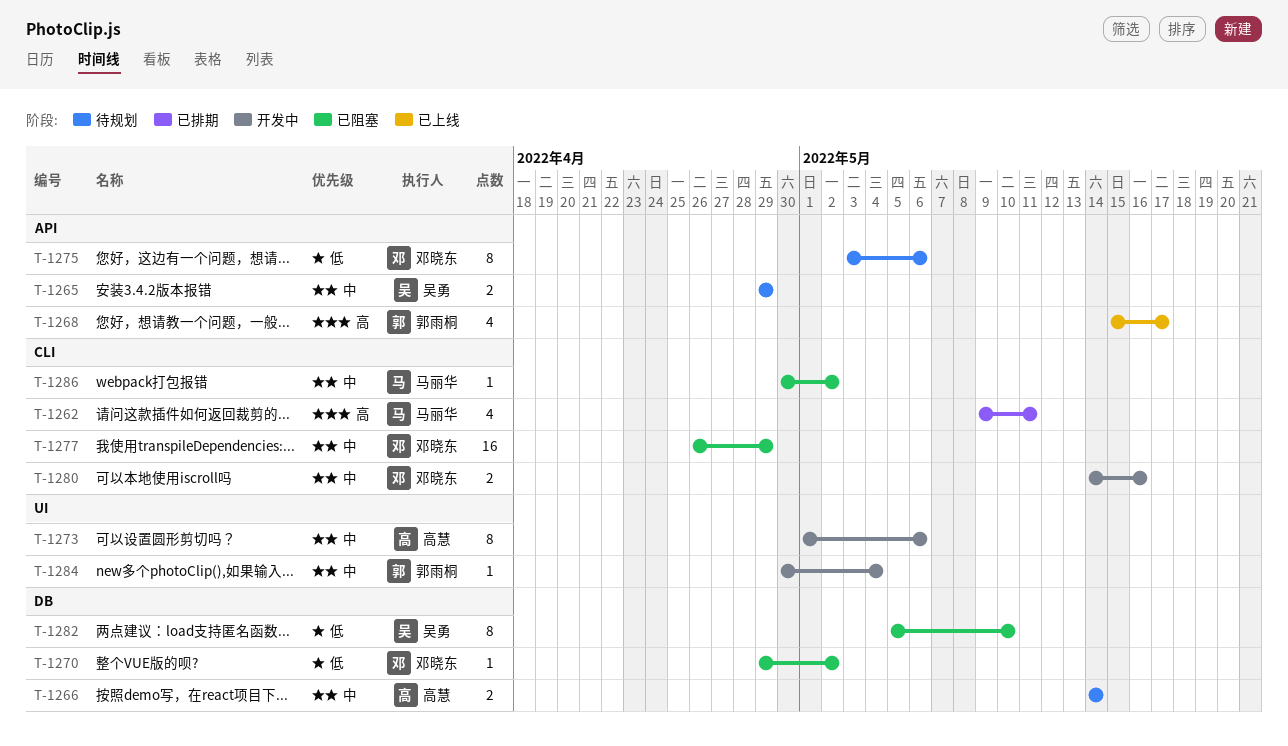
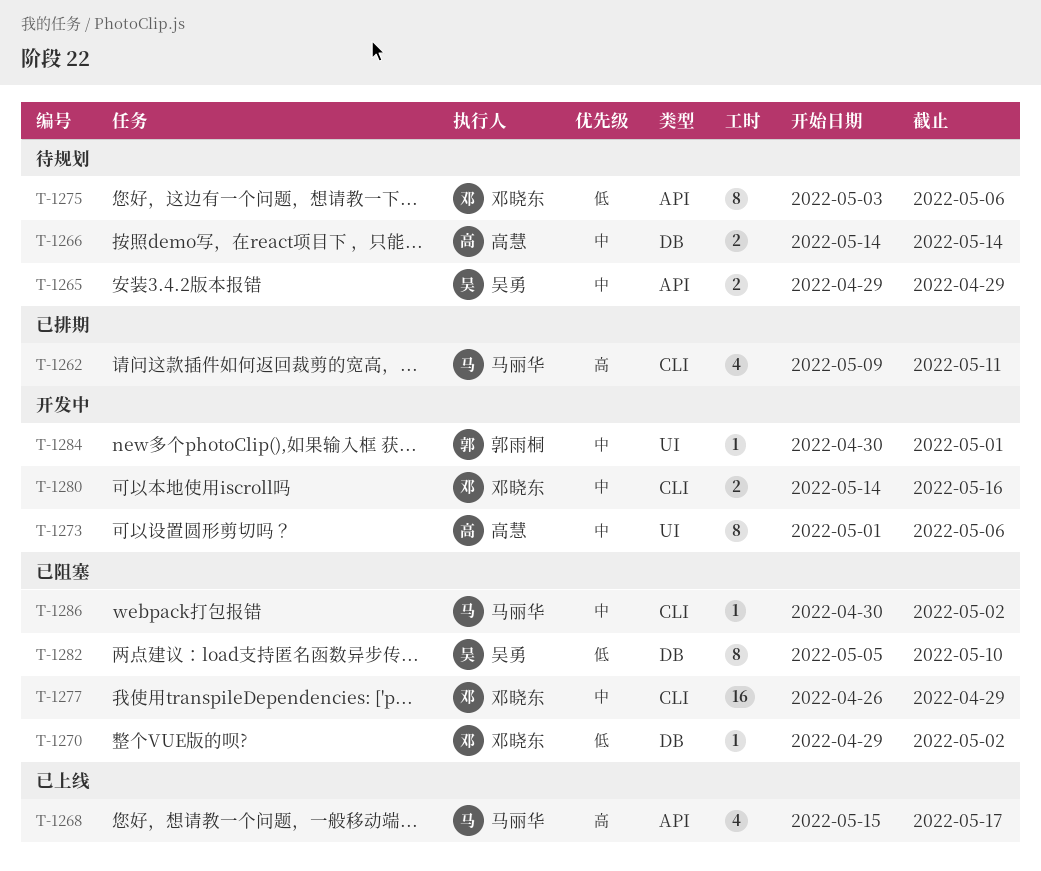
T-1268, owner: 郭雨桐 -> 马丽华
T-1284, due: May 4 -> May 1

